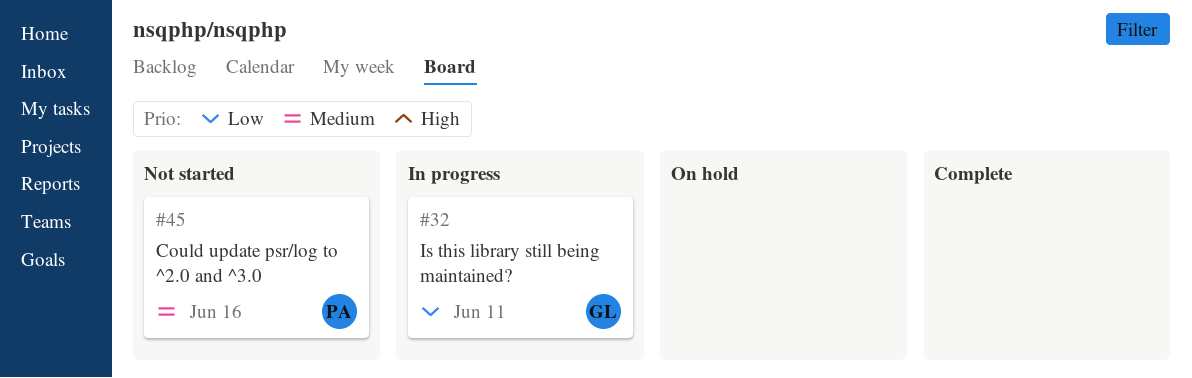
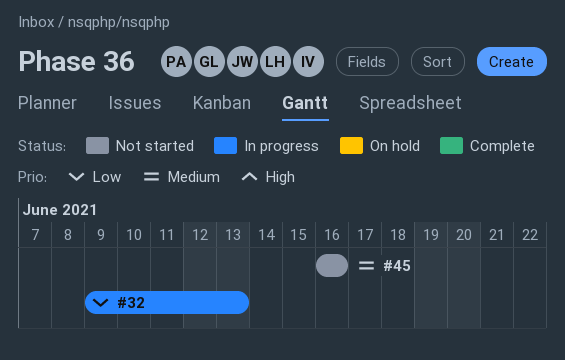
#32, due: Jun 11 -> Jun 13

